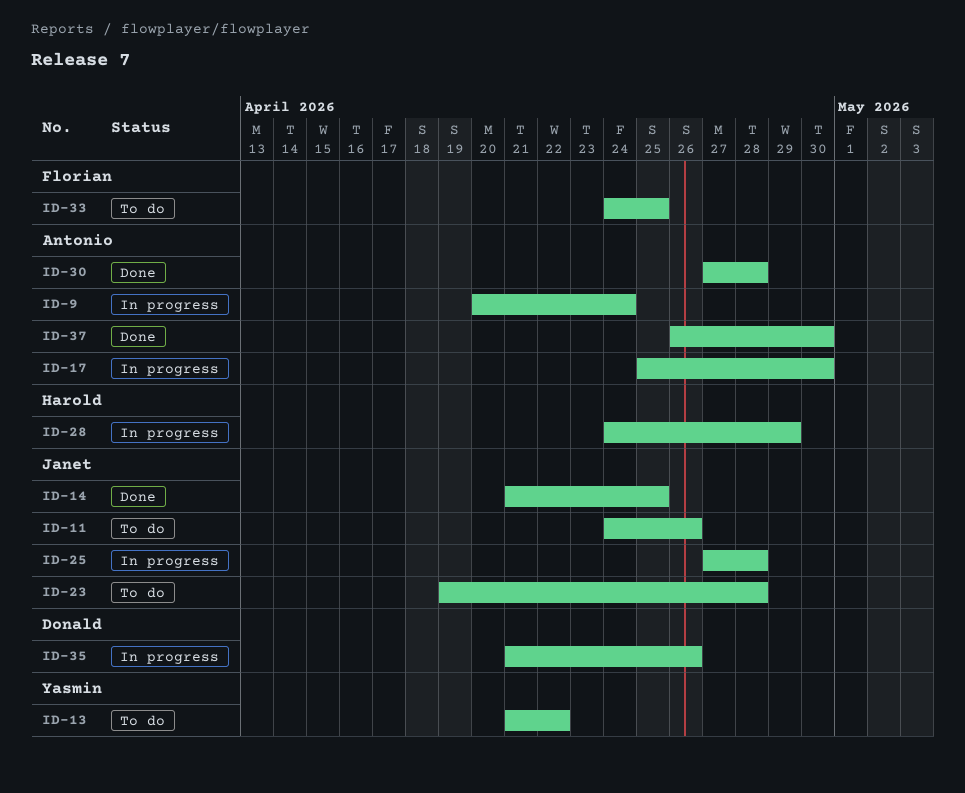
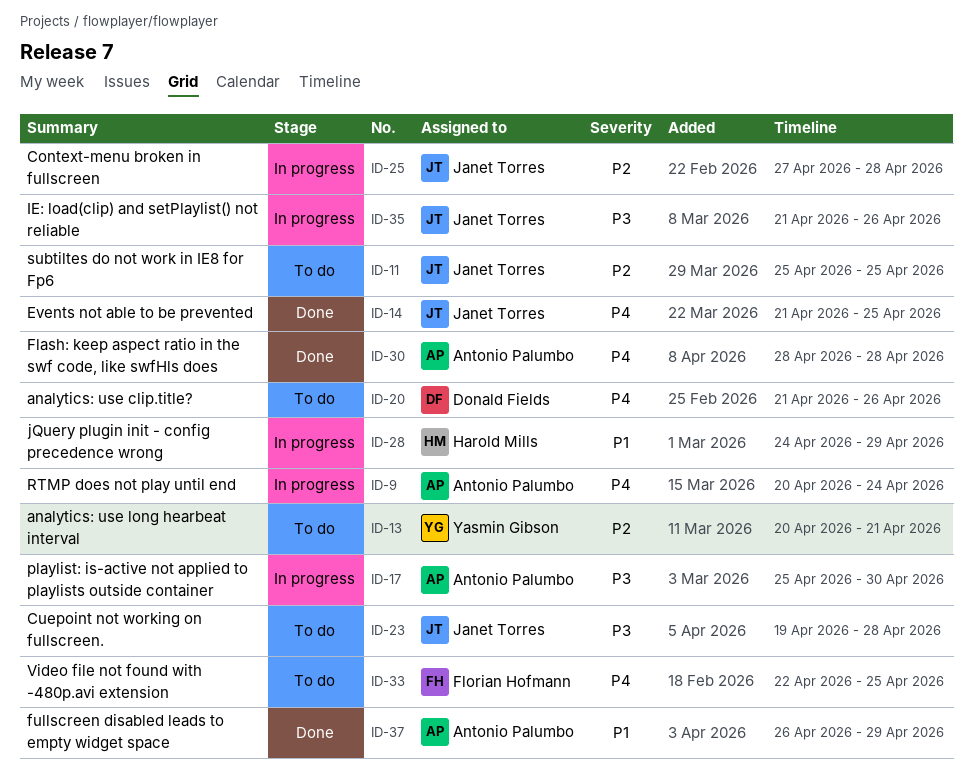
ID-11, start: Apr 24 -> Apr 25
ID-11, due: Apr 26 -> Apr 25
ID-13, start: Apr 21 -> Apr 20
ID-13, due: Apr 22 -> Apr 21
ID-20: none -> present
ID-30, start: Apr 27 -> Apr 28
ID-33, start: Apr 24 -> Apr 22
ID-35, owner: Donald Fields -> Janet Torres
ID-37, due: Apr 30 -> Apr 29

